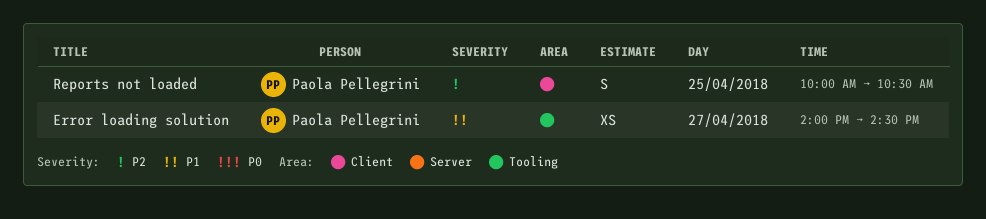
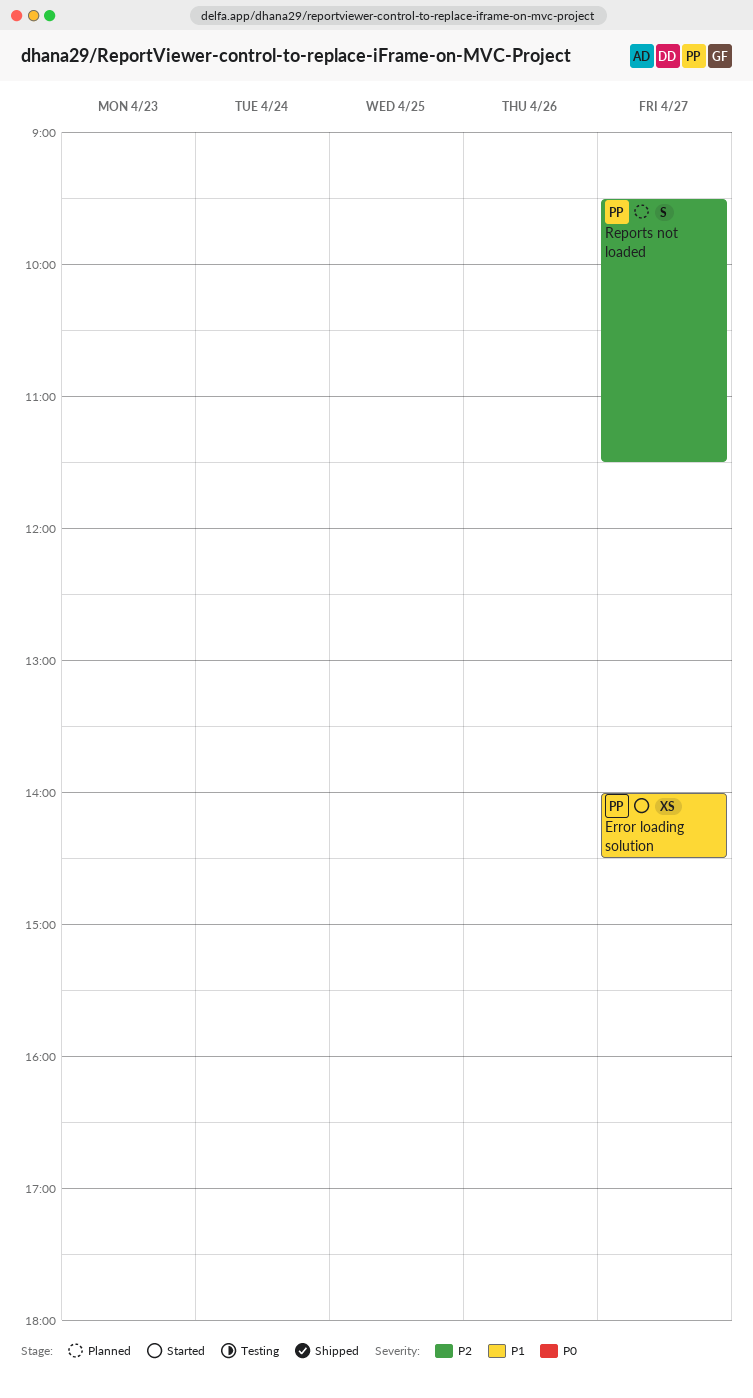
Reports not loaded, day: Apr 25 -> Apr 27
Reports not loaded, begins: 10:00 -> 09:30
Reports not loaded, ends: 10:30 -> 11:30

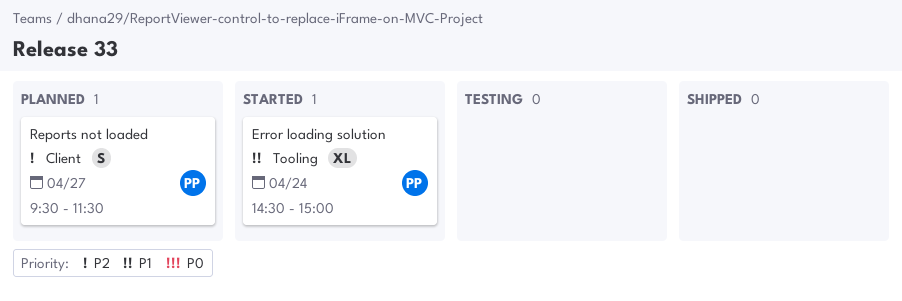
Error loading solution, estimate: XS -> XL
Error loading solution, day: Apr 27 -> Apr 24
Error loading solution, begins: 14:00 -> 14:30
Error loading solution, ends: 14:30 -> 15:00

